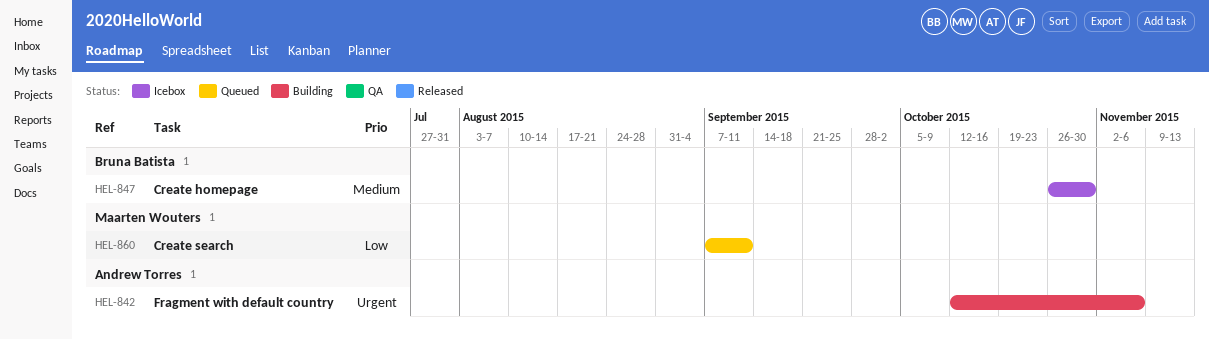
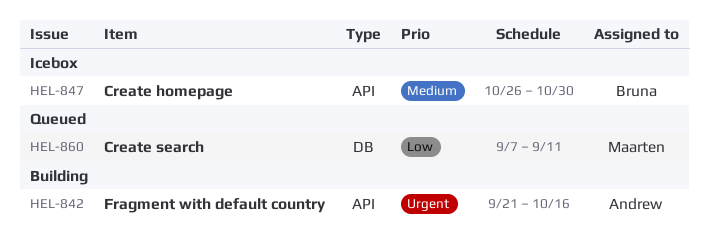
HEL-842, start: Oct 12 -> Sep 21
HEL-842, due: Nov 6 -> Oct 16

